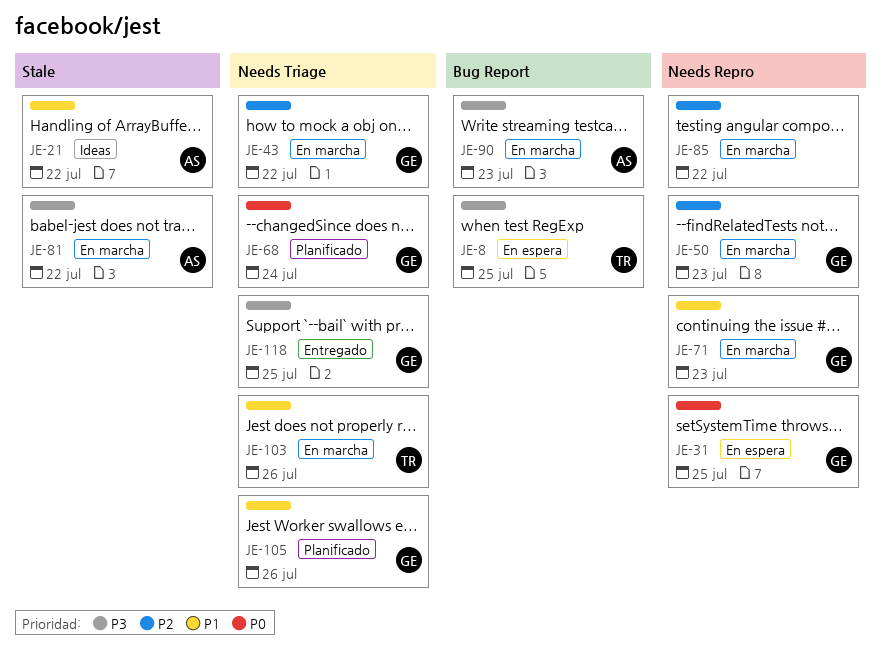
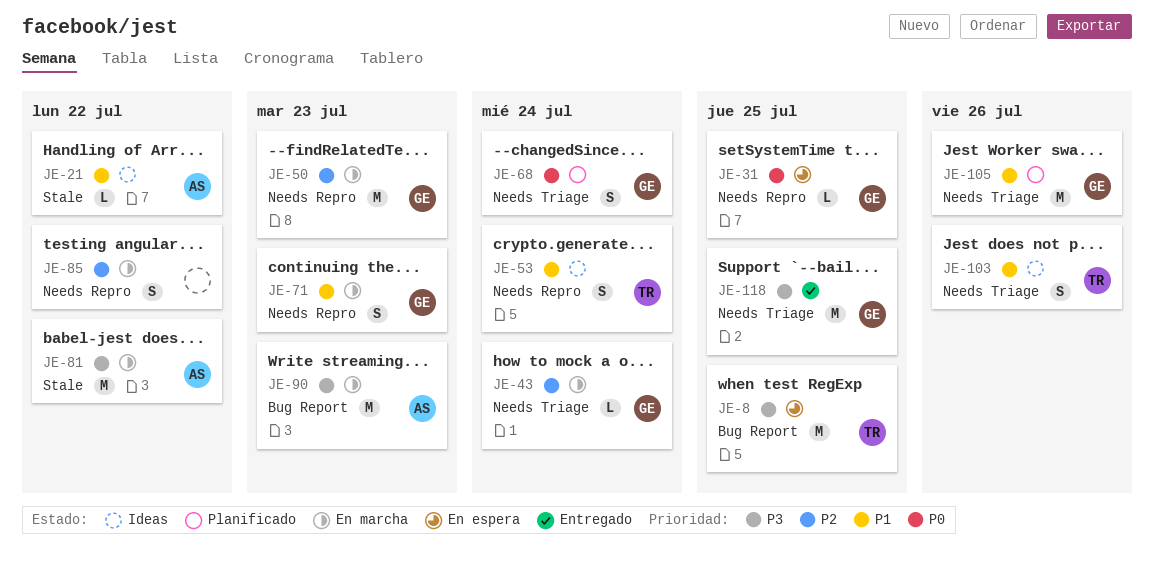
JE-43, due: Jul 22 -> Jul 24
JE-53: none -> present
JE-103, status: En marcha -> Ideas

